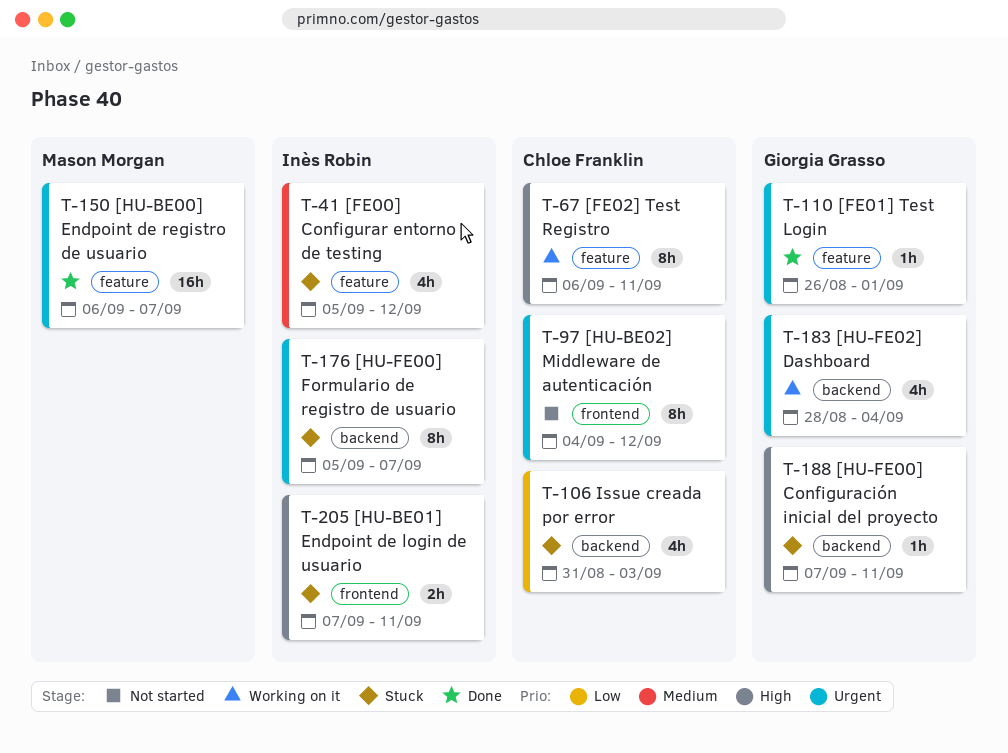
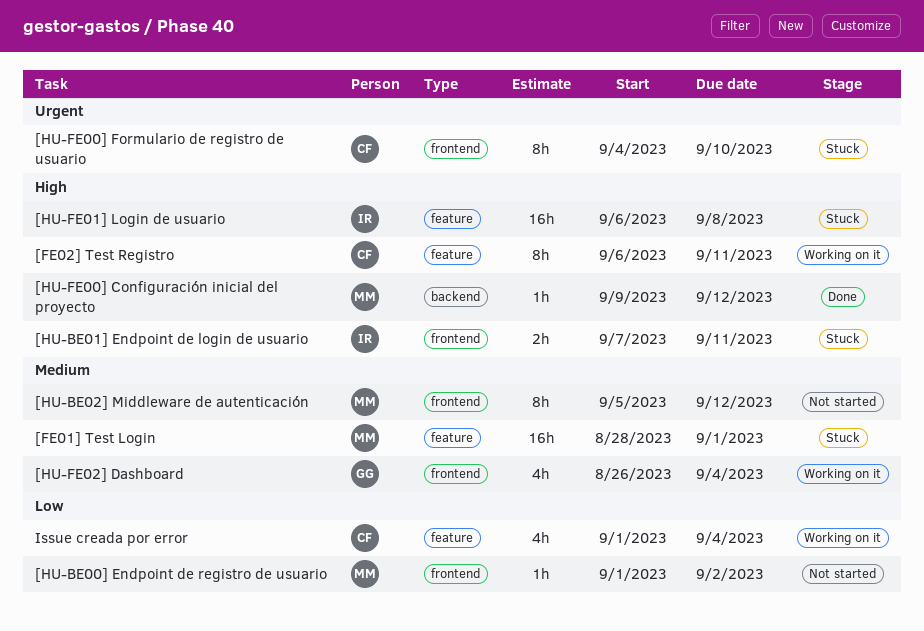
[FE00] Configurar entorno de testing: present -> none
[FE01] Test Login, status: Done -> Stuck
[FE01] Test Login, owner: Giorgia Grasso -> Mason Morgan
[FE01] Test Login, priority: Urgent -> Medium
[FE01] Test Login, estimate: 1h -> 16h
[FE01] Test Login, start: Aug 26 -> Aug 28
[HU-BE00] Endpoint de registro de usuario, status: Done -> Not started
[HU-BE00] Endpoint de registro de usuario, priority: Urgent -> Low
[HU-BE00] Endpoint de registro de usuario, label: feature -> frontend
[HU-BE00] Endpoint de registro de usuario, estimate: 16h -> 1h
[HU-BE00] Endpoint de registro de usuario, start: Sep 6 -> Sep 1
[HU-BE00] Endpoint de registro de usuario, due: Sep 7 -> Sep 2
[HU-BE02] Middleware de autenticación, owner: Chloe Franklin -> Mason Morgan
[HU-BE02] Middleware de autenticación, priority: Urgent -> Medium
[HU-BE02] Middleware de autenticación, start: Sep 4 -> Sep 5
[HU-FE00] Configuración inicial del proyecto, status: Stuck -> Done
[HU-FE00] Configuración inicial del proyecto, owner: Giorgia Grasso -> Mason Morgan
[HU-FE00] Configuración inicial del proyecto, start: Sep 7 -> Sep 9
[HU-FE00] Configuración inicial del proyecto, due: Sep 11 -> Sep 12
[HU-FE00] Formulario de registro de usuario, owner: Inès Robin -> Chloe Franklin
[HU-FE00] Formulario de registro de usuario, label: backend -> frontend
[HU-FE00] Formulario de registro de usuario, start: Sep 5 -> Sep 4
[HU-FE00] Formulario de registro de usuario, due: Sep 7 -> Sep 10
[HU-FE01] Login de usuario: none -> present
[HU-FE02] Dashboard, priority: Urgent -> Medium
[HU-FE02] Dashboard, label: backend -> frontend
[HU-FE02] Dashboard, start: Aug 28 -> Aug 26
Issue creada por error, status: Stuck -> Working on it
Issue creada por error, label: backend -> feature
Issue creada por error, start: Aug 31 -> Sep 1
Issue creada por error, due: Sep 3 -> Sep 4

